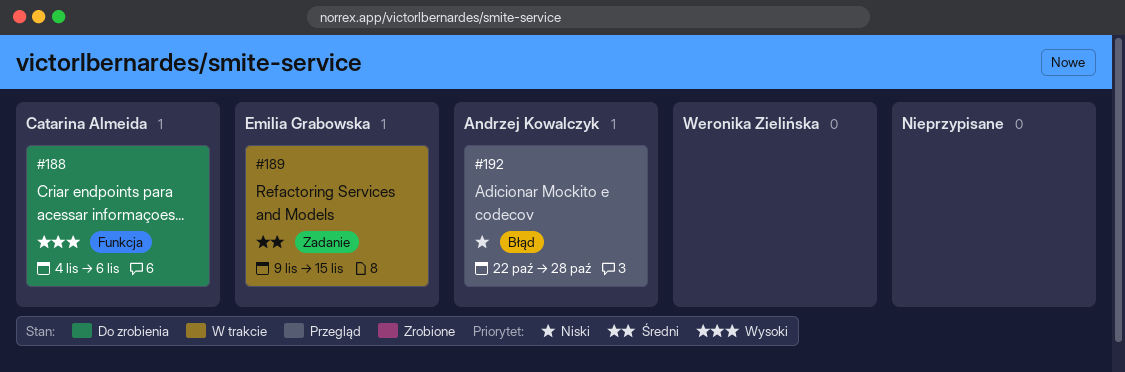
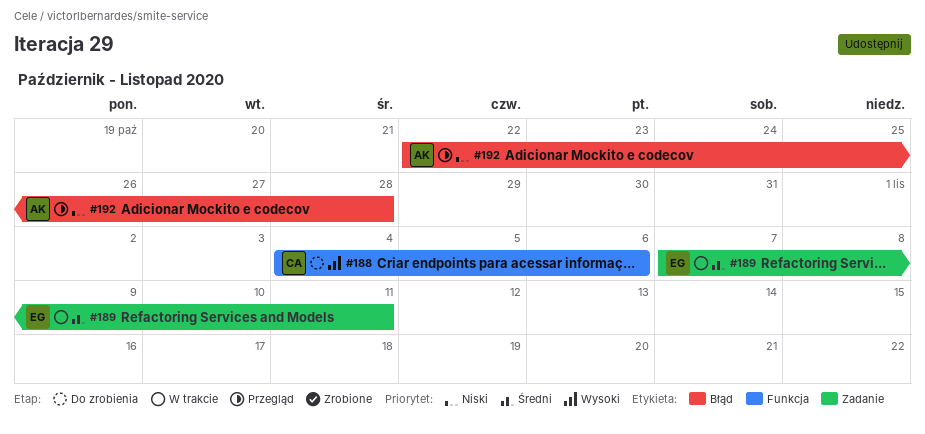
#189, start: Nov 9 -> Nov 7
#189, due: Nov 15 -> Nov 11

